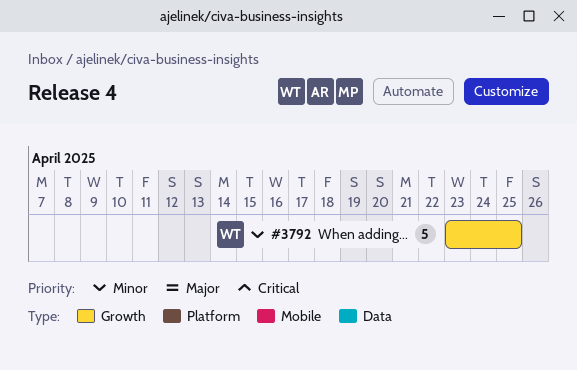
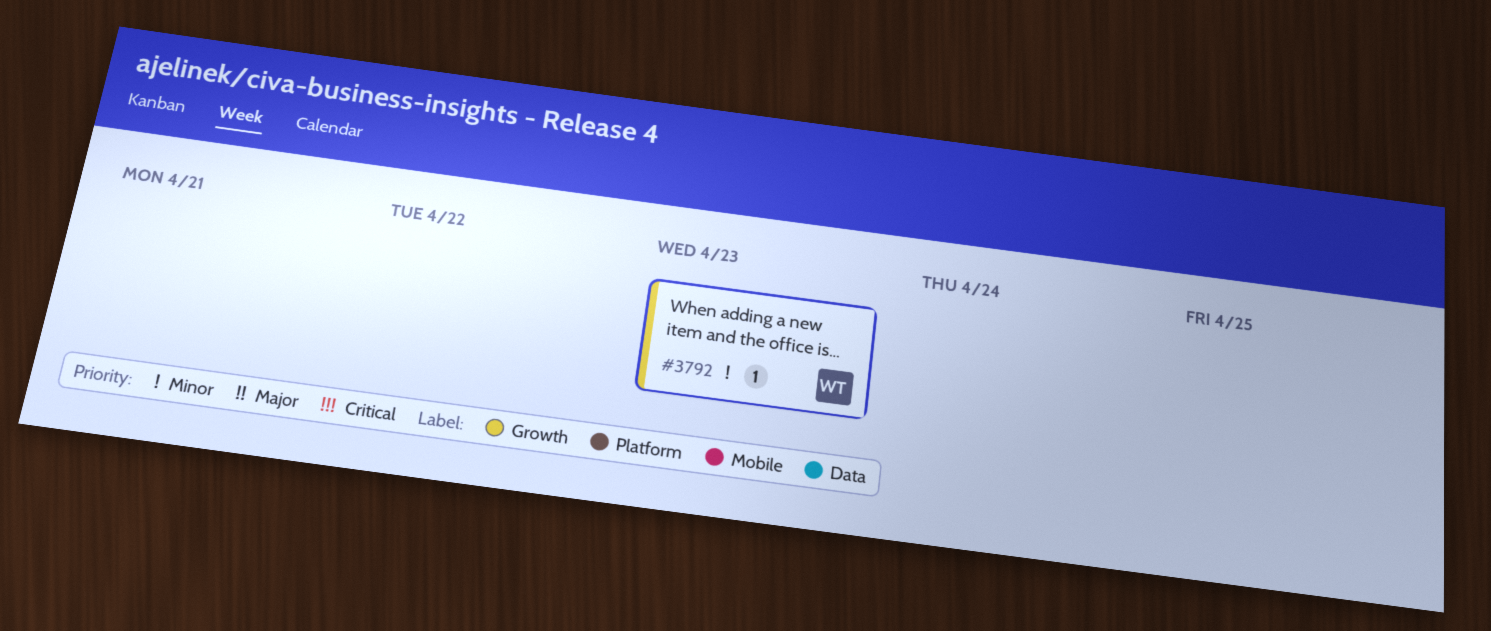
#3792, estimate: 5 -> 1
#3792, due: Apr 25 -> Apr 23

